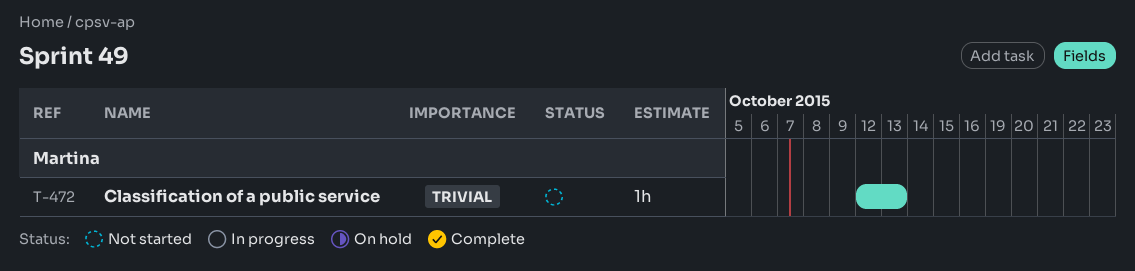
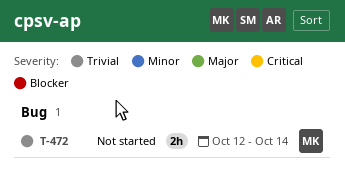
T-472, estimate: 1h -> 2h
T-472, due: Oct 13 -> Oct 14

